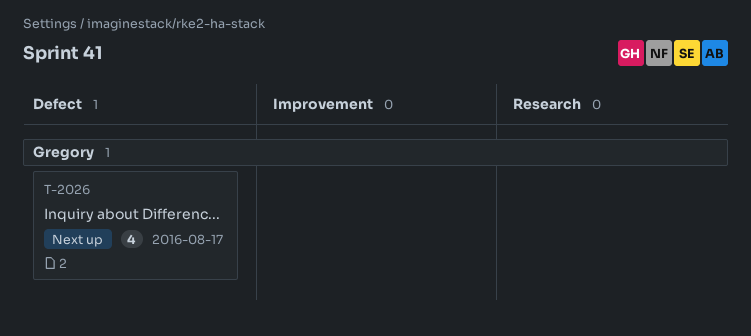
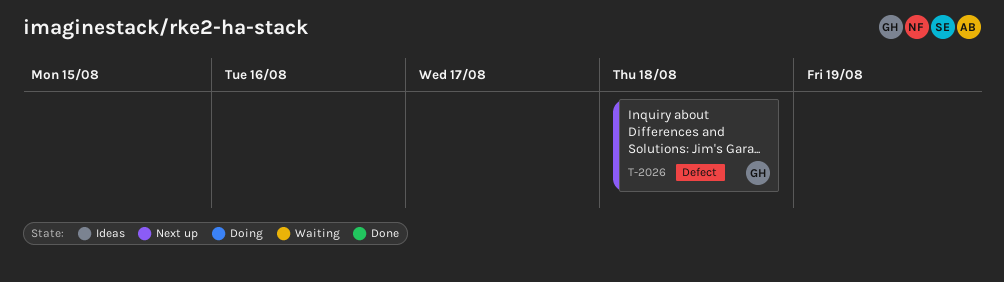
T-2026, due: Aug 17 -> Aug 18

